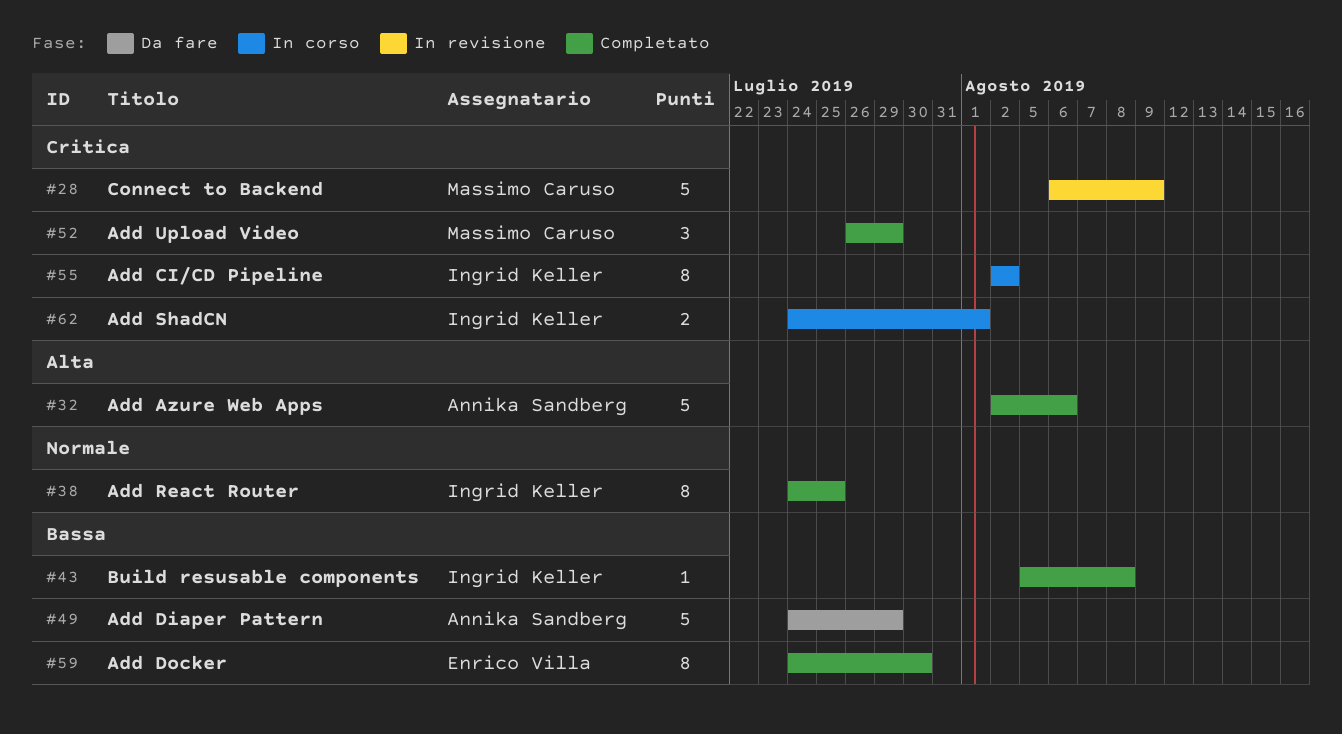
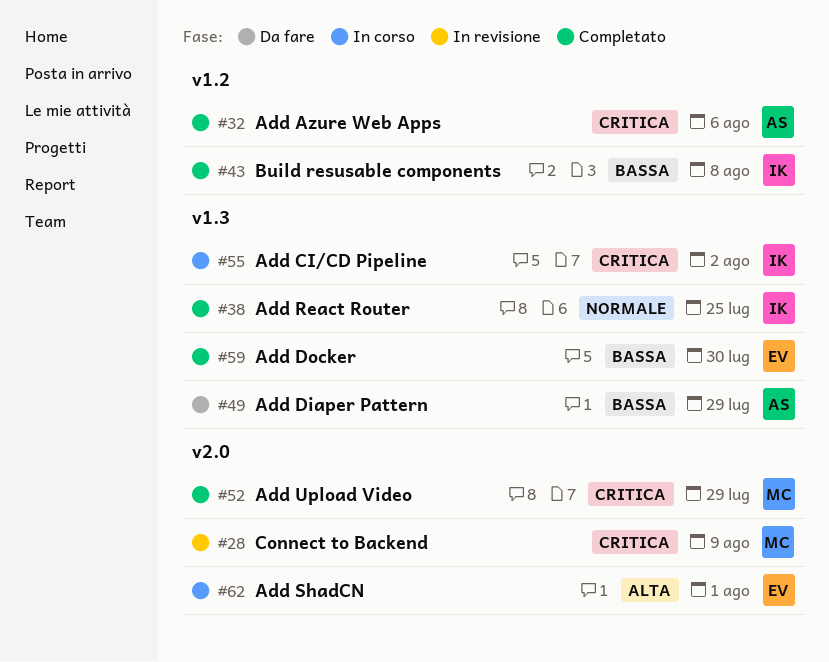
#32, priority: Alta -> Critica
#62, owner: Ingrid Keller -> Enrico Villa
#62, priority: Critica -> Alta

